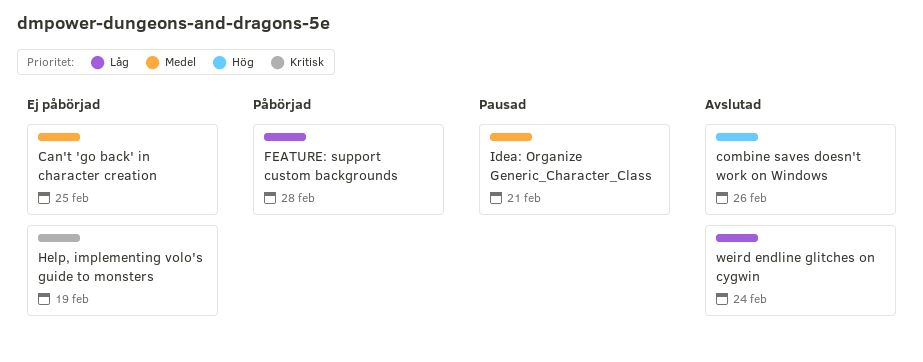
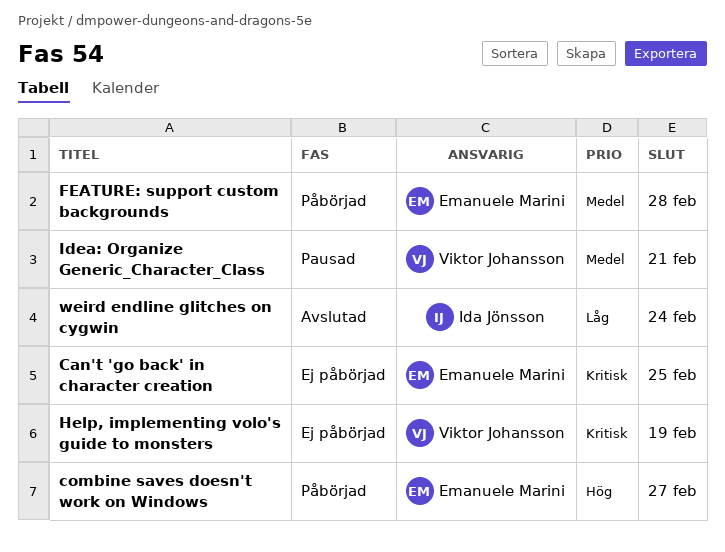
Can't 'go back' in character creation, priority: Medel -> Kritisk
combine saves doesn't work on Windows, status: Avslutad -> Påbörjad
combine saves doesn't work on Windows, due: Feb 26 -> Feb 27
FEATURE: support custom backgrounds, priority: Låg -> Medel

